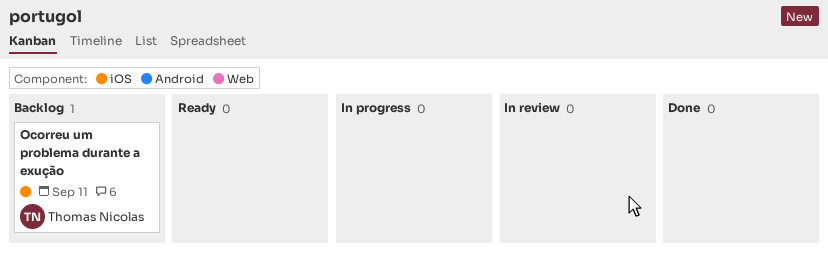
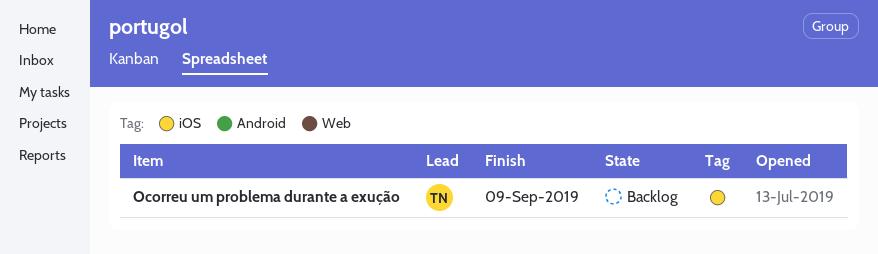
Ocorreu um problema durante a exução, due: Sep 11 -> Sep 9

